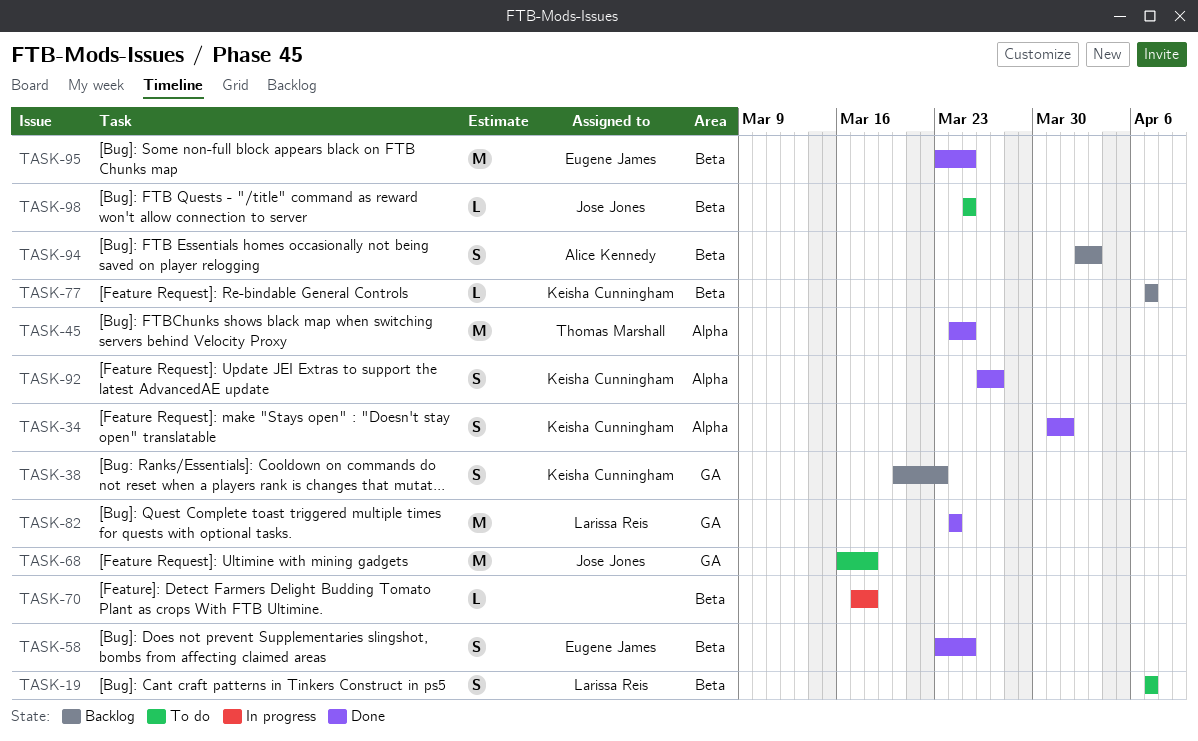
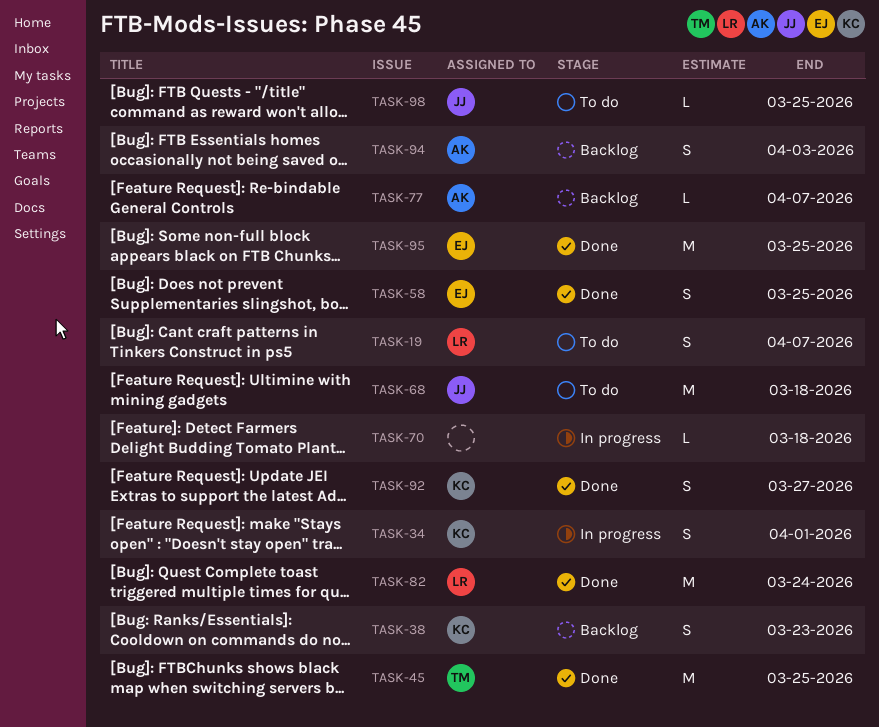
TASK-34, status: Done -> In progress
TASK-77, owner: Keisha Cunningham -> Alice Kennedy

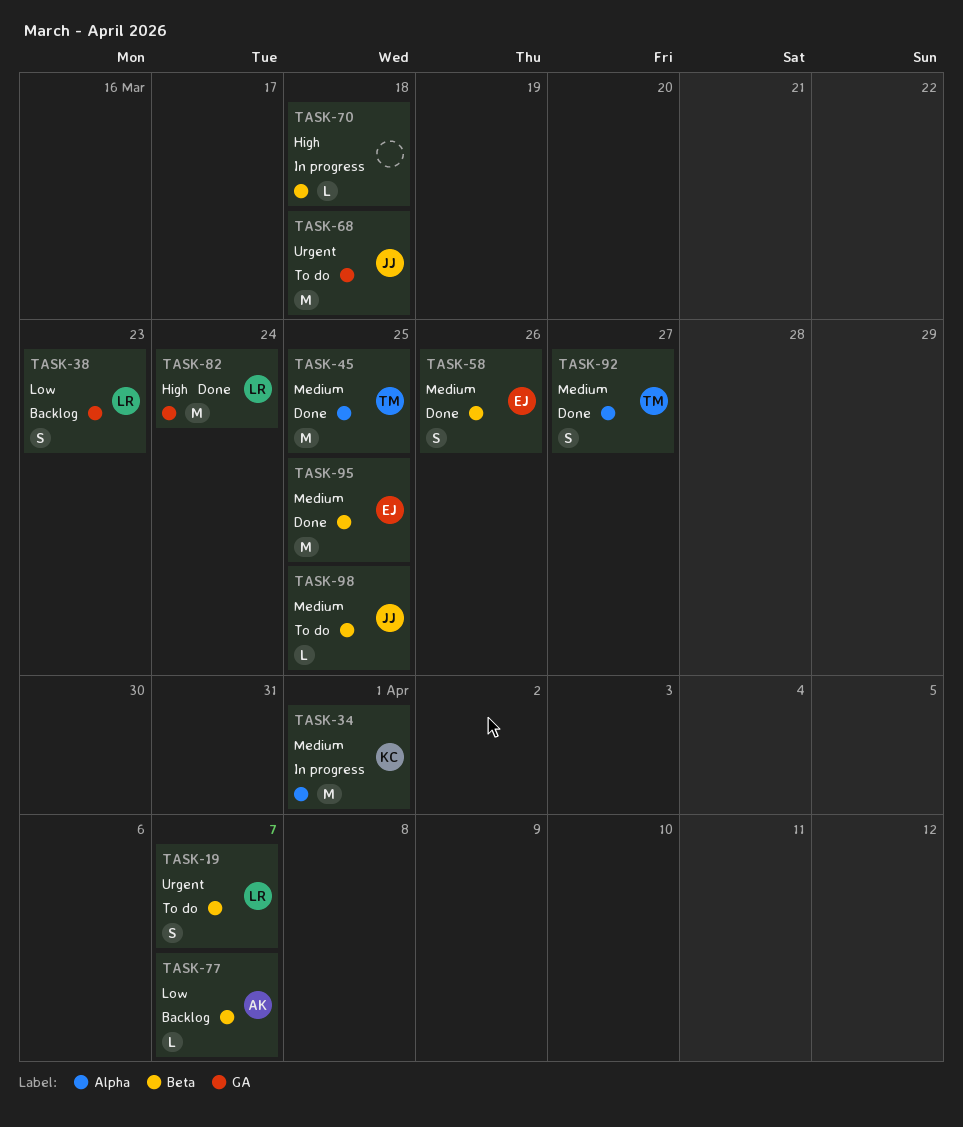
TASK-34, estimate: S -> M
TASK-38, owner: KC -> LR
TASK-58, due: Mar 25 -> Mar 26
TASK-92, owner: KC -> TM
TASK-94: present -> none

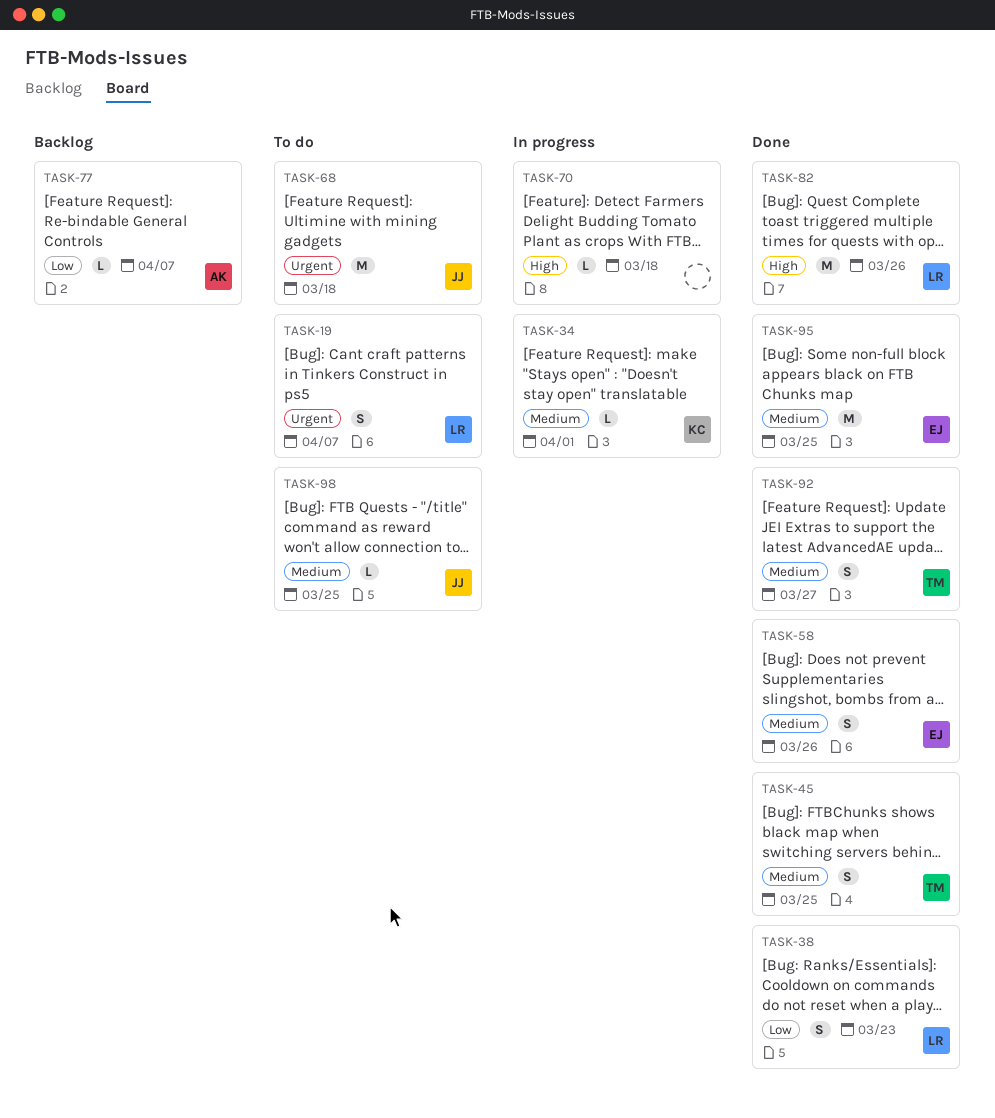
TASK-34, estimate: M -> L
TASK-38, status: Backlog -> Done
TASK-45, estimate: M -> S
TASK-82, due: Mar 24 -> Mar 26

